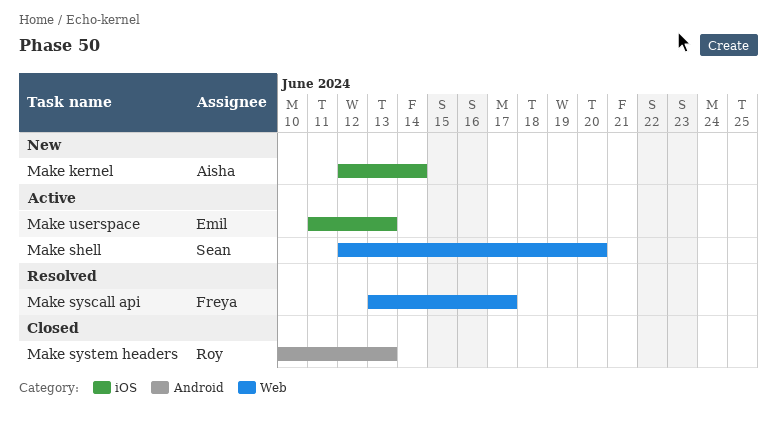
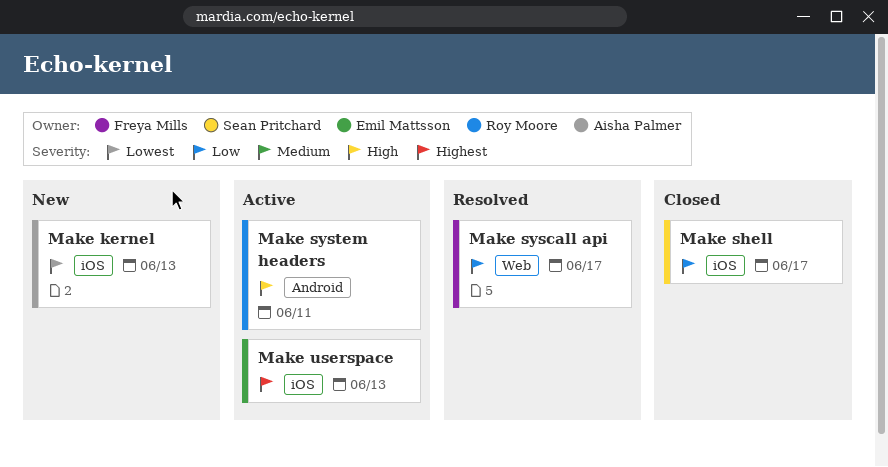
Make kernel, due: Jun 14 -> Jun 13
Make shell, status: Active -> Closed
Make shell, label: Web -> iOS
Make shell, due: Jun 20 -> Jun 17
Make system headers, status: Closed -> Active
Make system headers, due: Jun 13 -> Jun 11

